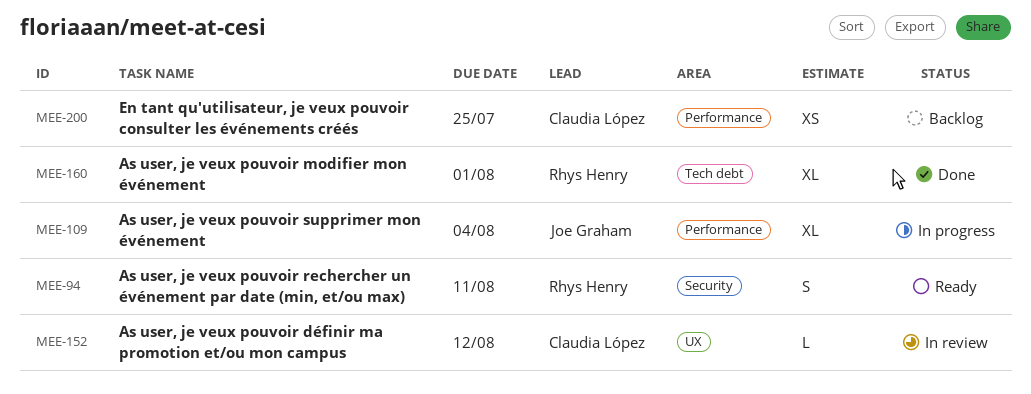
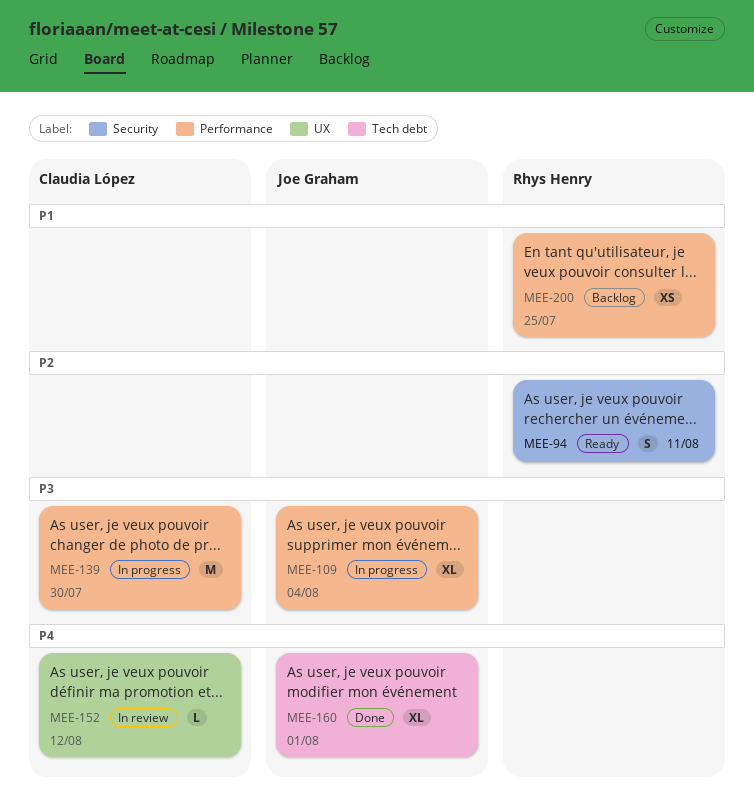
MEE-139: none -> present
MEE-160, owner: Rhys Henry -> Joe Graham
MEE-200, owner: Claudia López -> Rhys Henry

